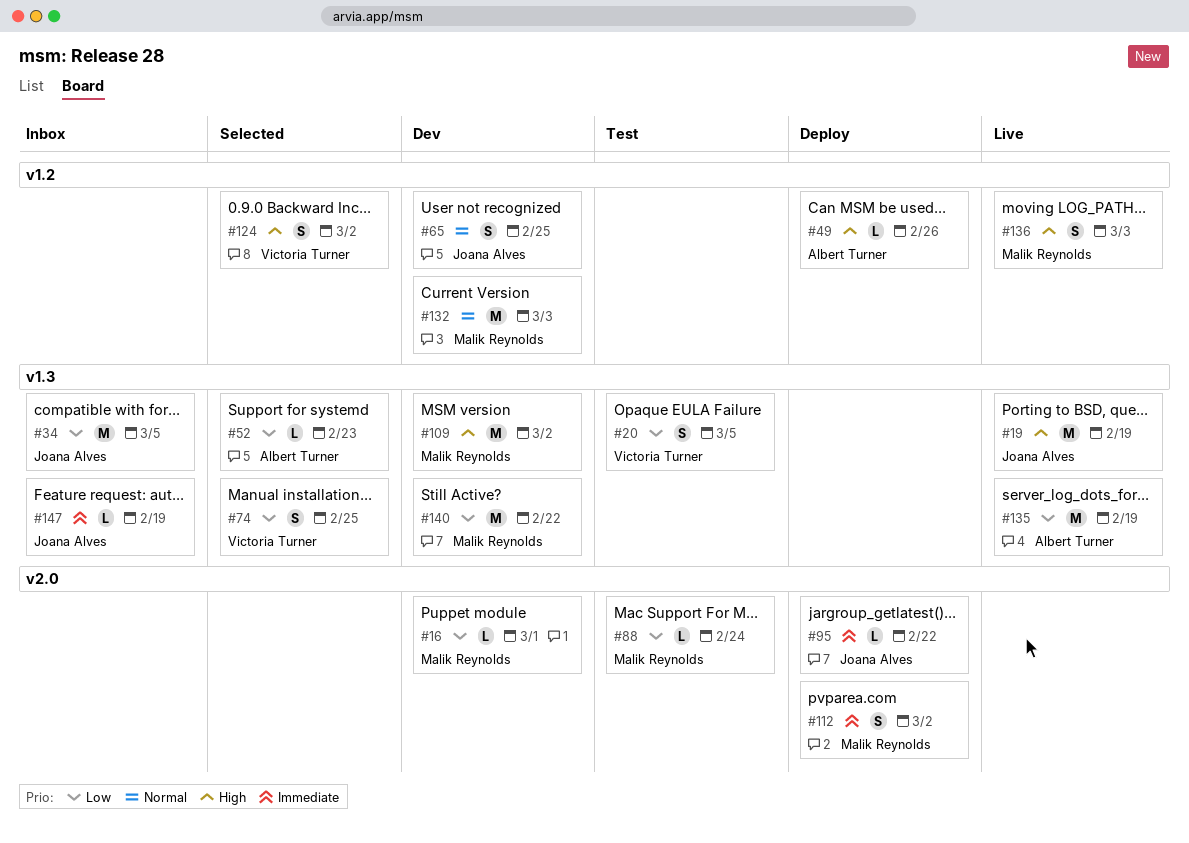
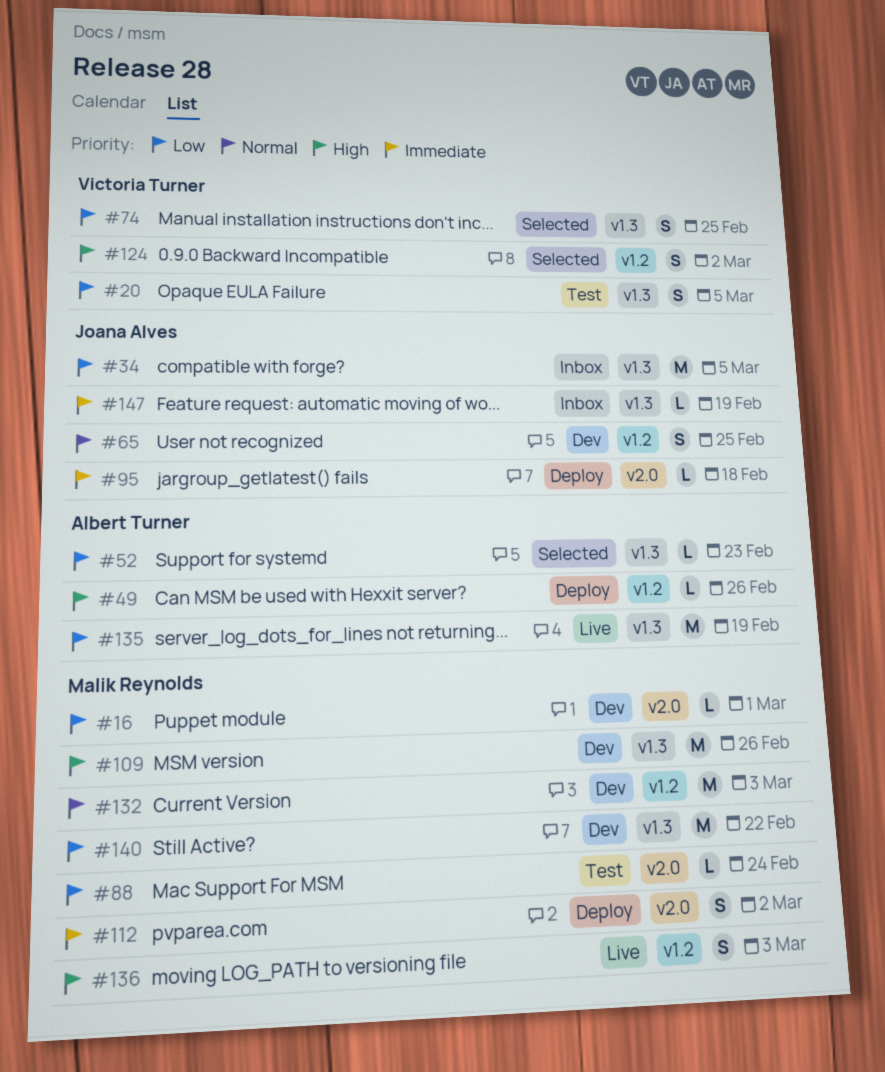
#19: present -> none
#95, due: Feb 22 -> Feb 18
#109, due: Mar 2 -> Feb 26

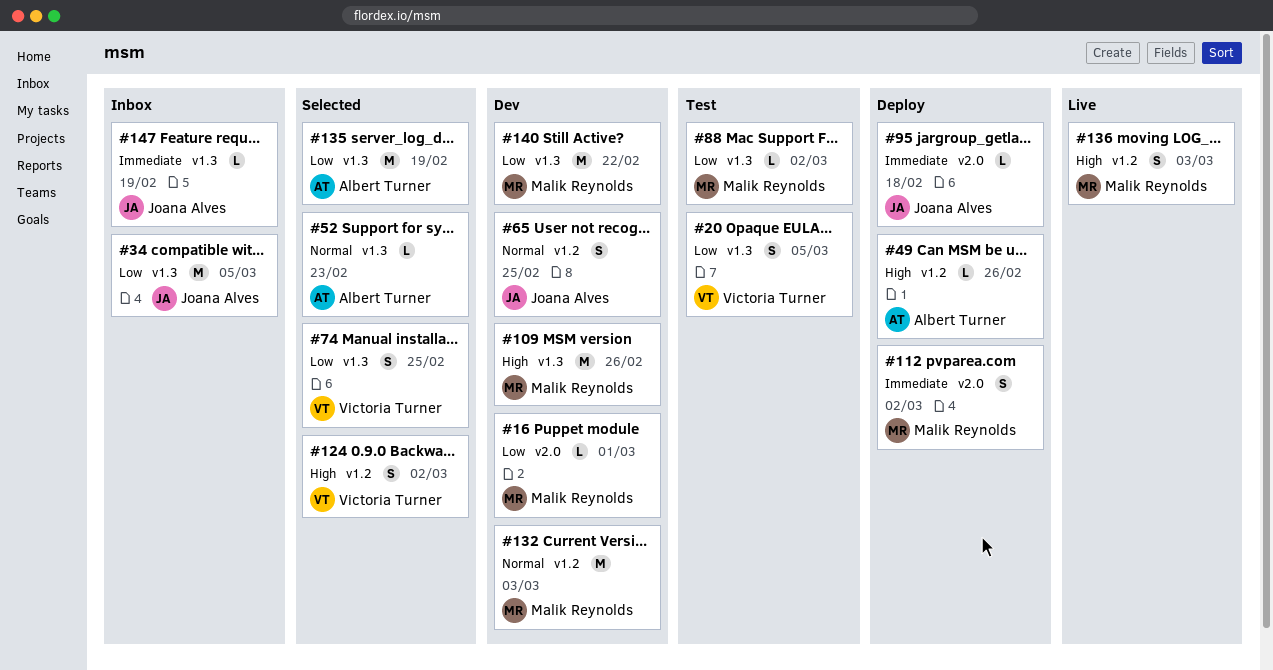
#52, priority: Low -> Normal
#88, label: v2.0 -> v1.3
#88, due: Feb 24 -> Mar 2
#135, status: Live -> Selected

